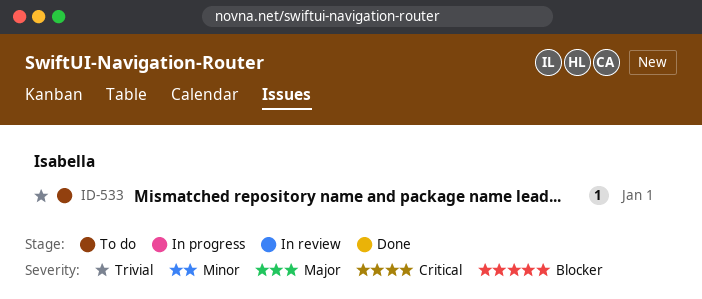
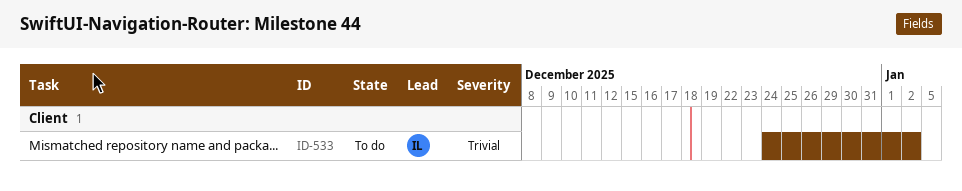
ID-533, due: Jan 1 -> Jan 2

